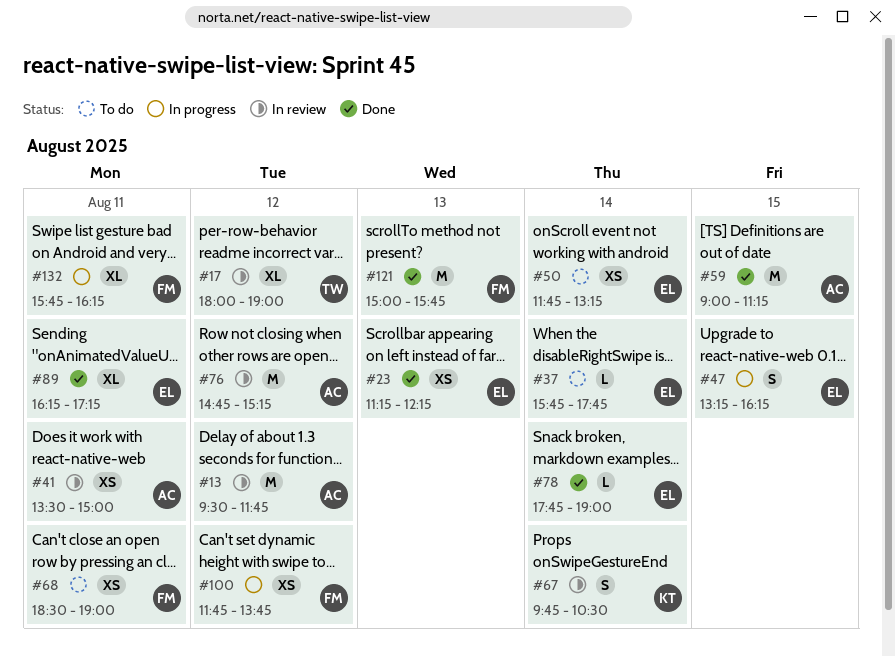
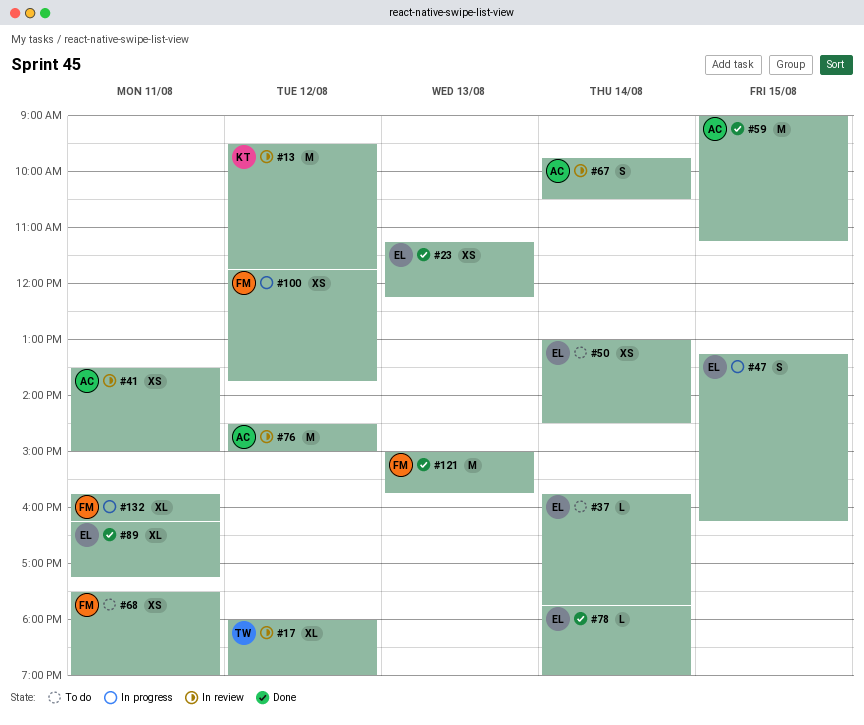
#13, owner: AC -> KT
#50, begins: 11:45 -> 13:00
#50, ends: 13:15 -> 14:30
#67, owner: KT -> AC
#68, begins: 18:30 -> 17:30
#76, begins: 14:45 -> 14:30
#76, ends: 15:15 -> 15:00

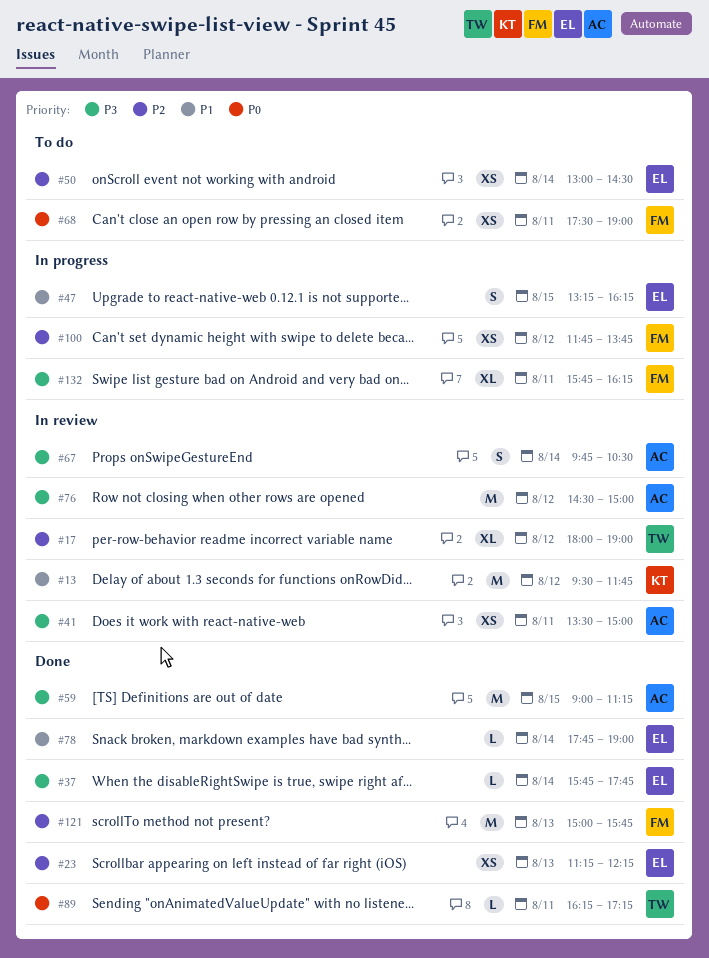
#37, status: To do -> Done
#89, owner: EL -> TW
#89, estimate: XL -> L

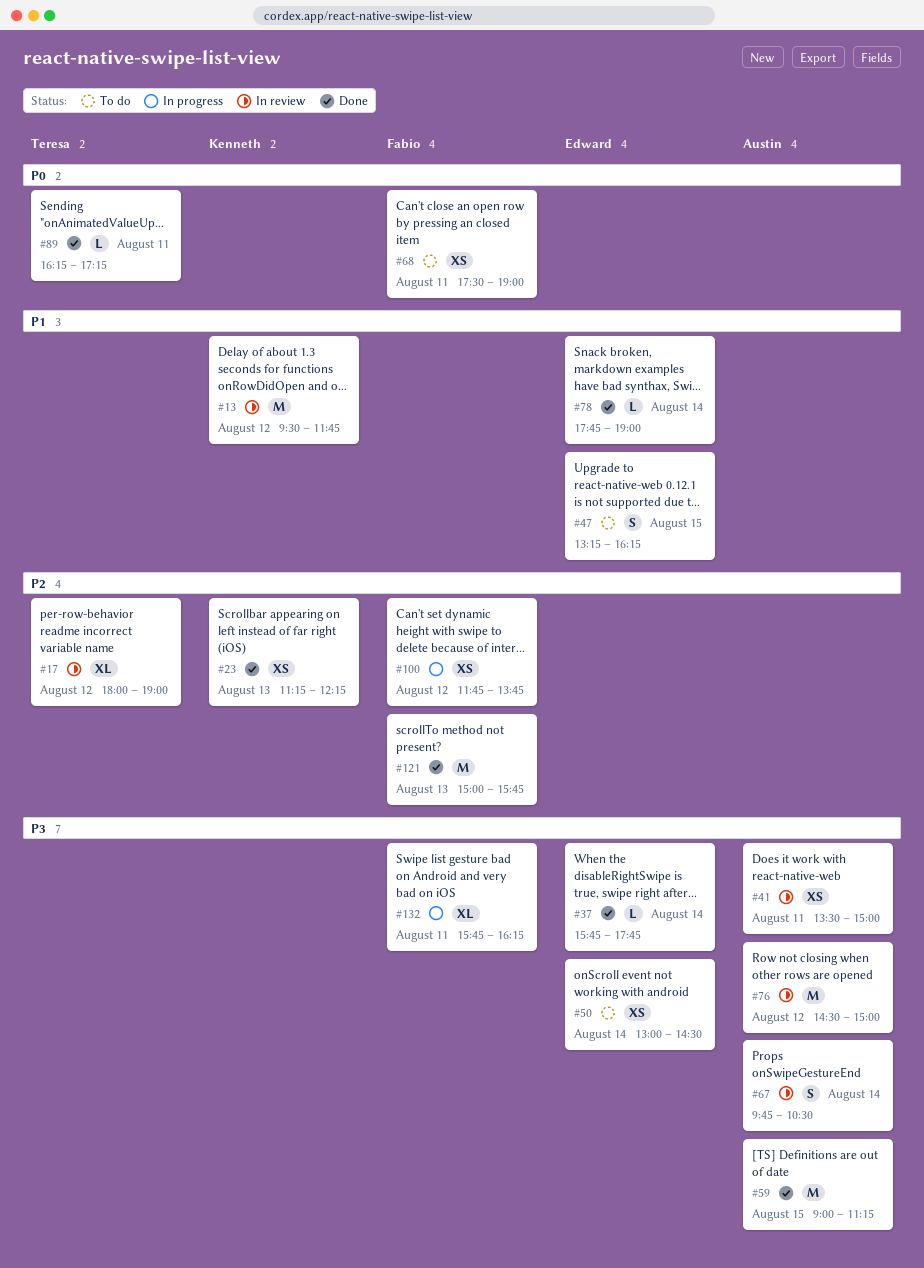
#23, owner: Edward -> Kenneth
#47, status: In progress -> To do
#50, priority: P2 -> P3

